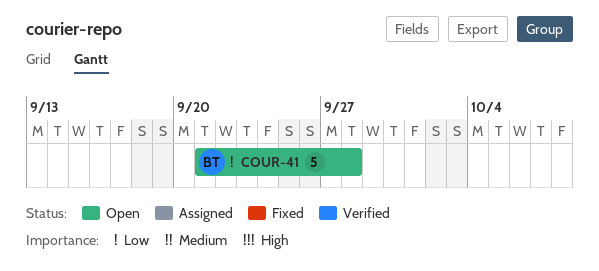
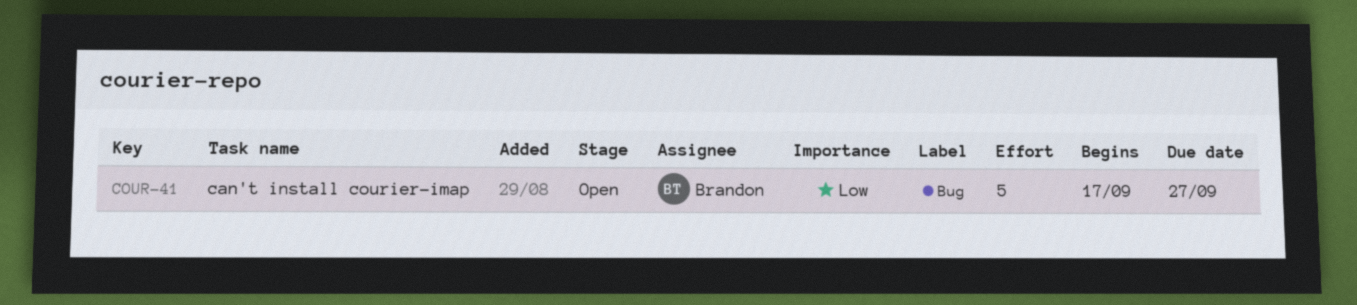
COUR-41, start: Sep 21 -> Sep 17
COUR-41, due: Sep 28 -> Sep 27

